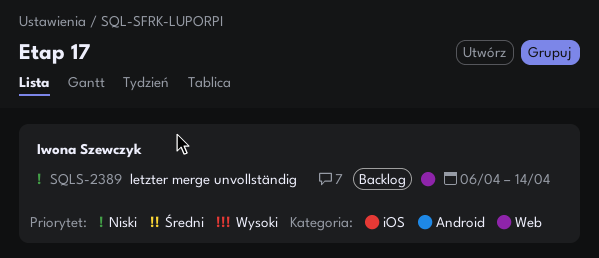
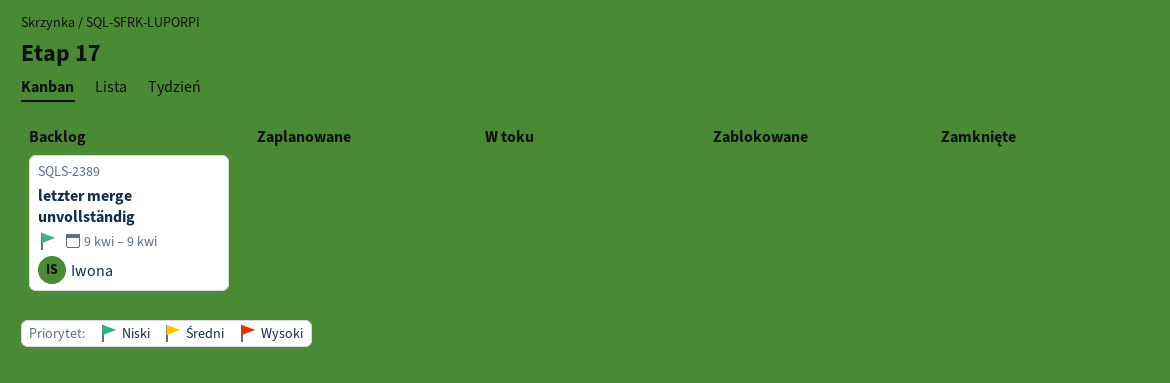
SQLS-2389, start: Apr 6 -> Apr 9
SQLS-2389, due: Apr 14 -> Apr 9

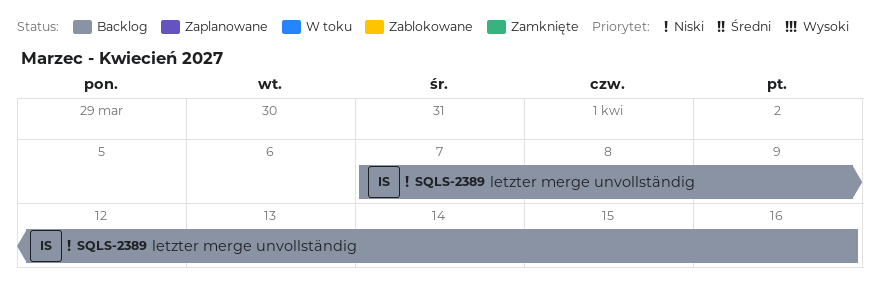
SQLS-2389, start: Apr 9 -> Apr 7
SQLS-2389, due: Apr 9 -> Apr 16

